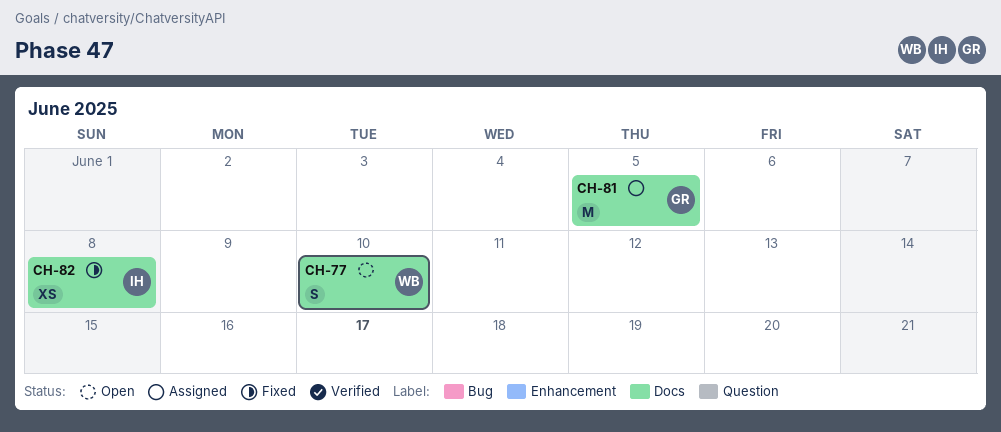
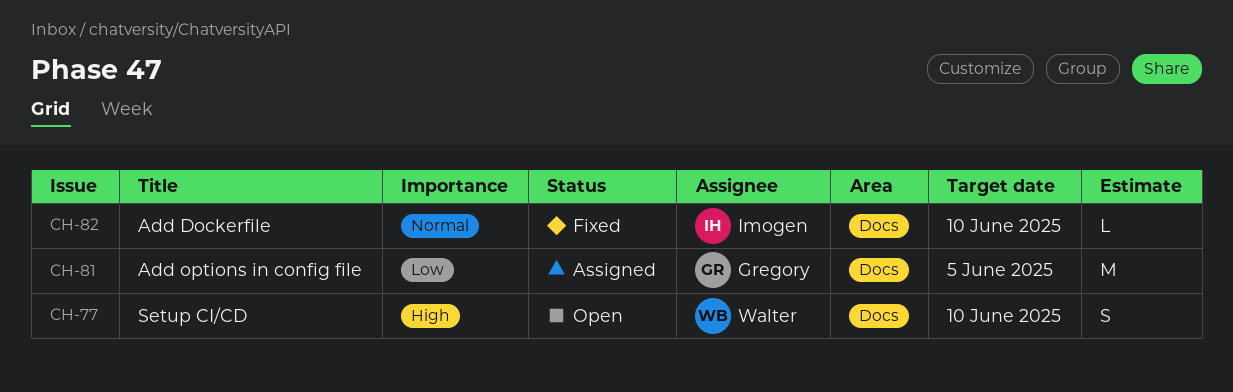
CH-82, estimate: XS -> L
CH-82, due: Jun 8 -> Jun 10

